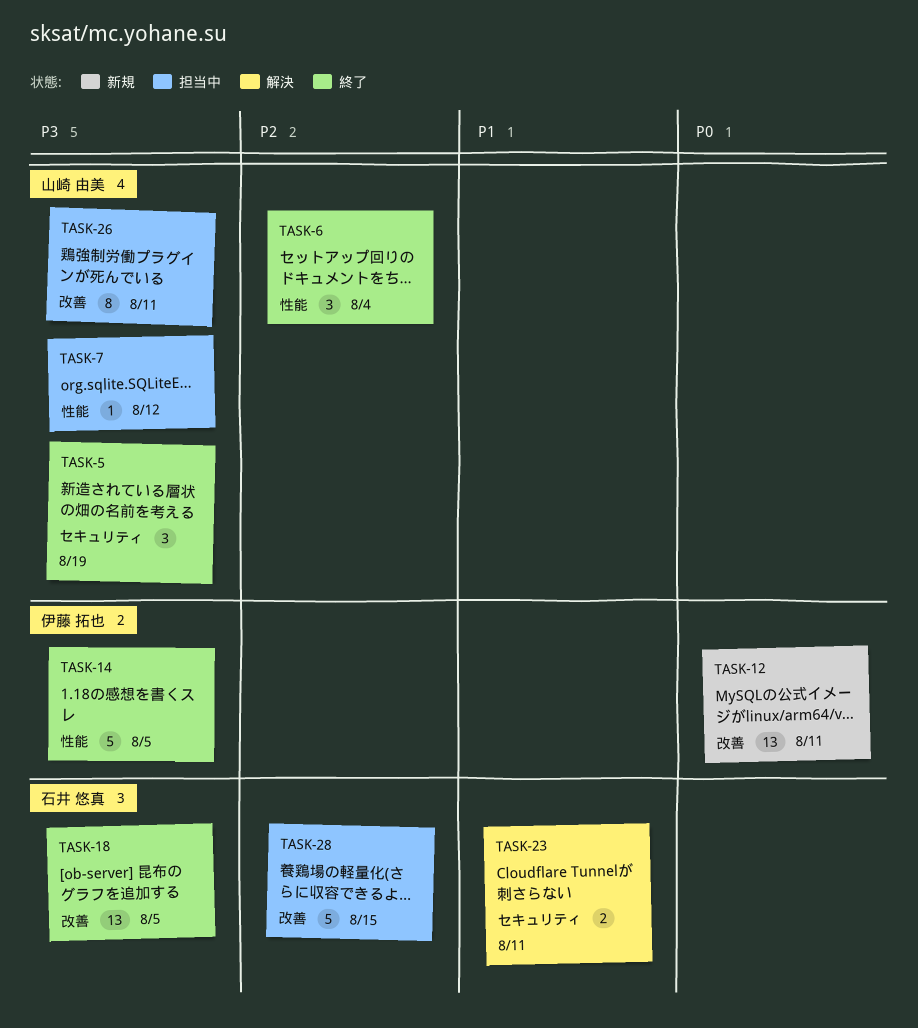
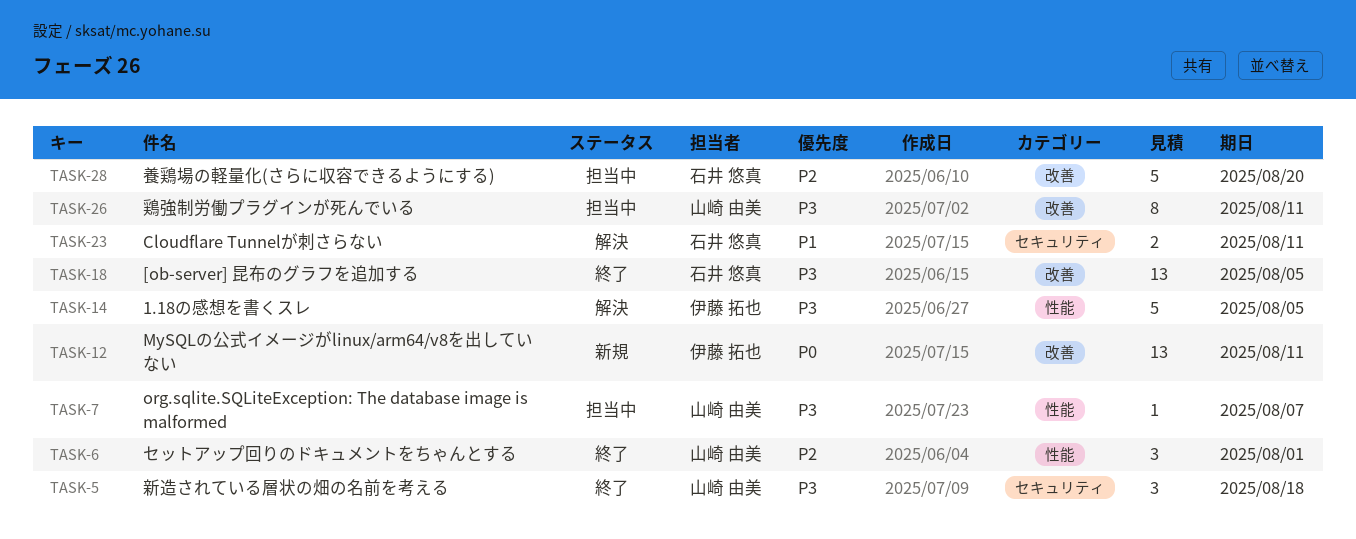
TASK-5, due: Aug 19 -> Aug 18
TASK-6, due: Aug 4 -> Aug 1
TASK-7, due: Aug 12 -> Aug 7
TASK-14, status: 終了 -> 解決
TASK-28, due: Aug 15 -> Aug 20

